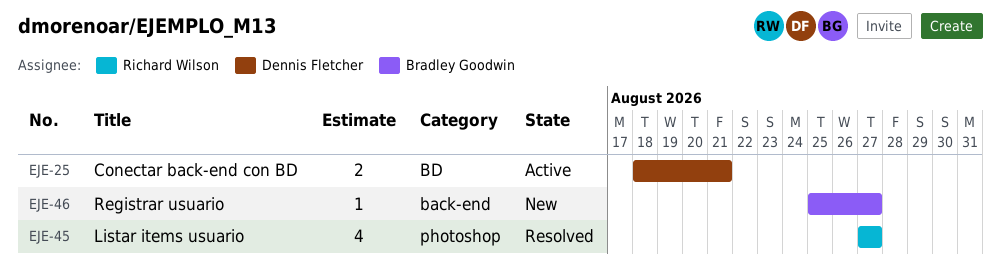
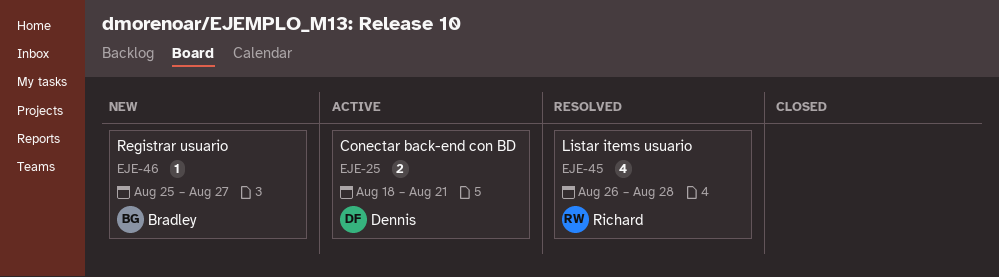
EJE-45, start: Aug 27 -> Aug 26
EJE-45, due: Aug 27 -> Aug 28

